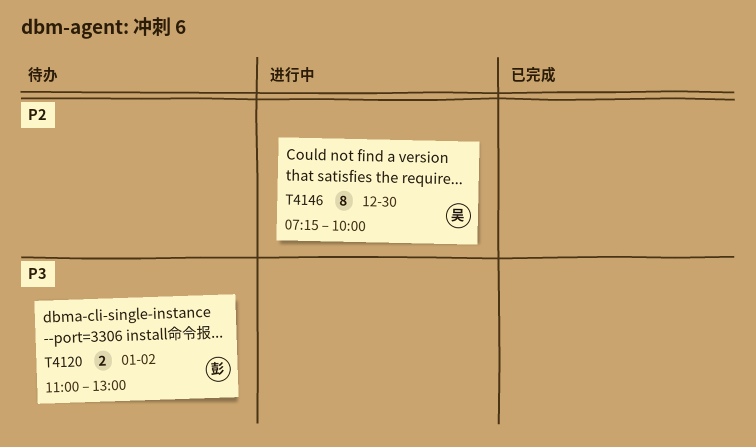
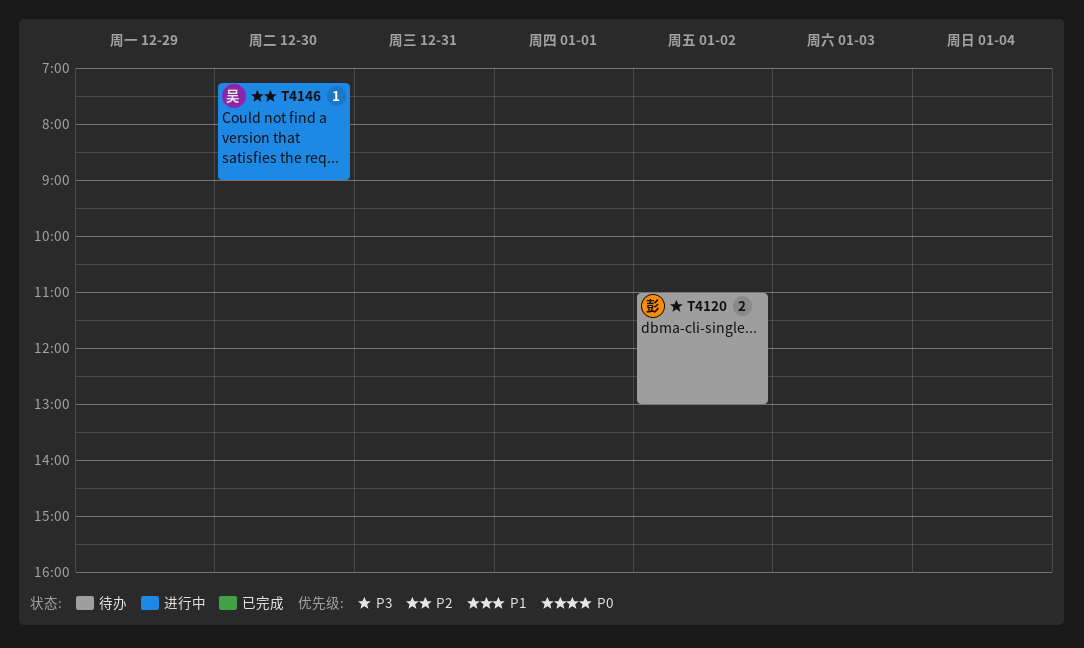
T4146, estimate: 8 -> 1
T4146, ends: 10:00 -> 09:00

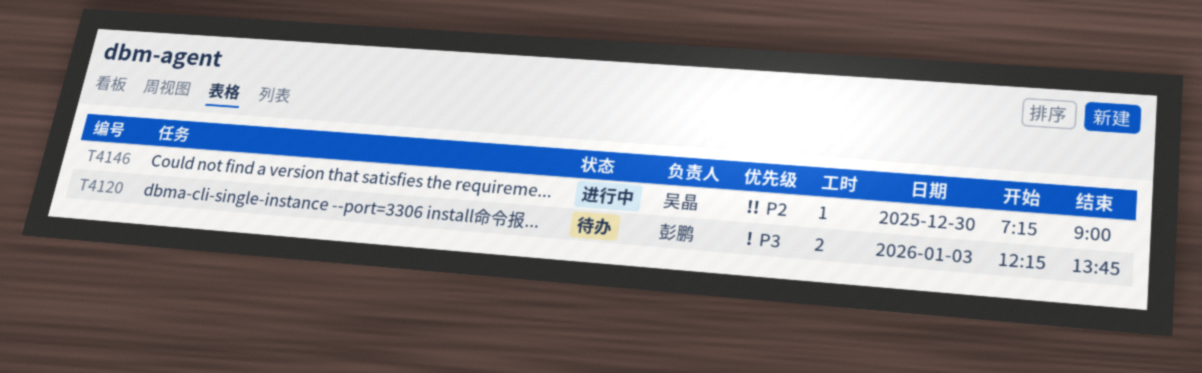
T4120, day: Jan 2 -> Jan 3
T4120, begins: 11:00 -> 12:15
T4120, ends: 13:00 -> 13:45

